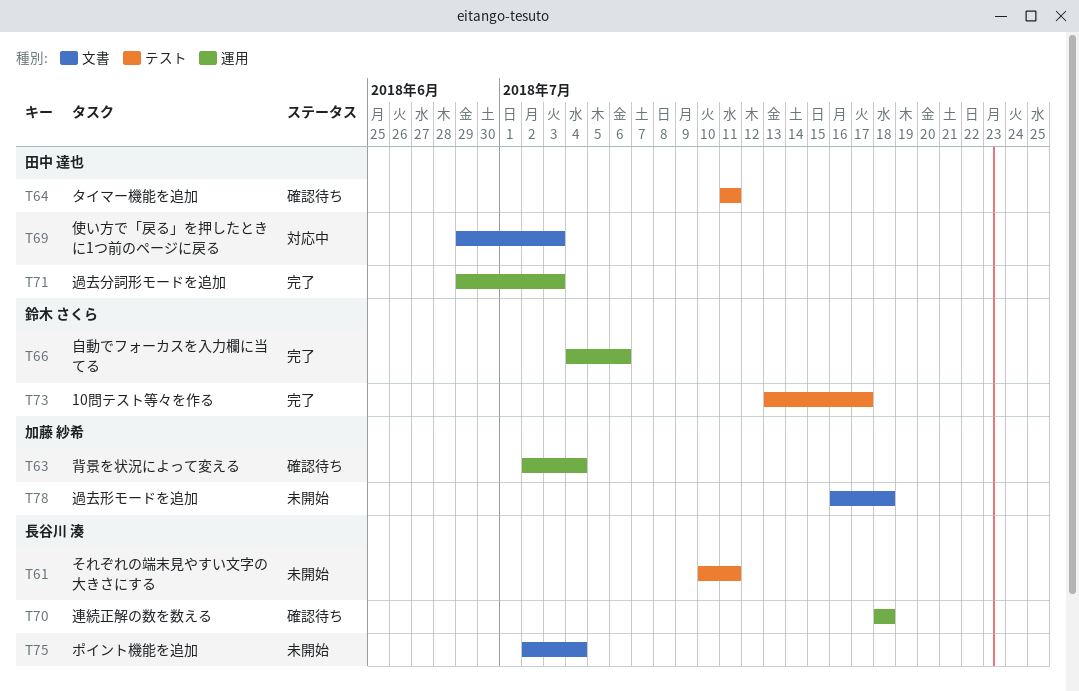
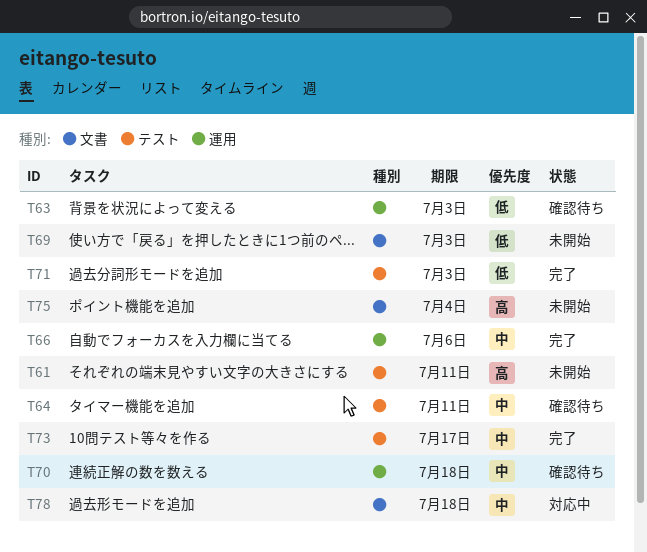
T63, due: Jul 4 -> Jul 3
T69, status: 対応中 -> 未開始
T71, label: 運用 -> テスト
T78, status: 未開始 -> 対応中

